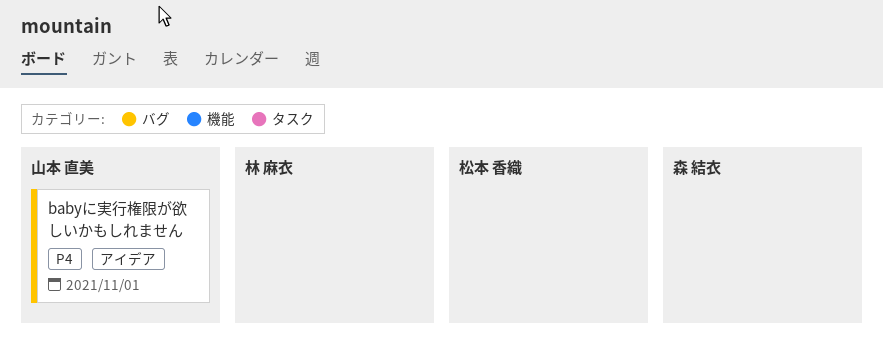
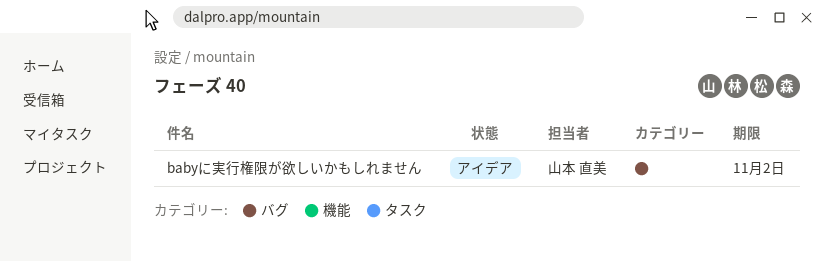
babyに実行権限が欲しいかもしれません, due: Nov 1 -> Nov 2

